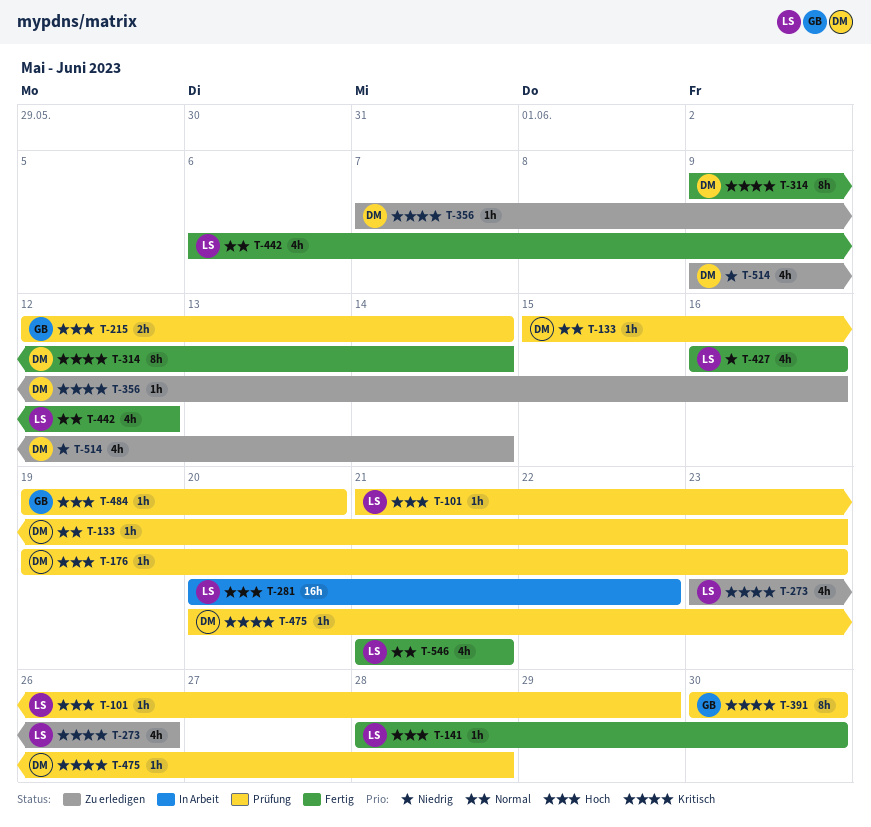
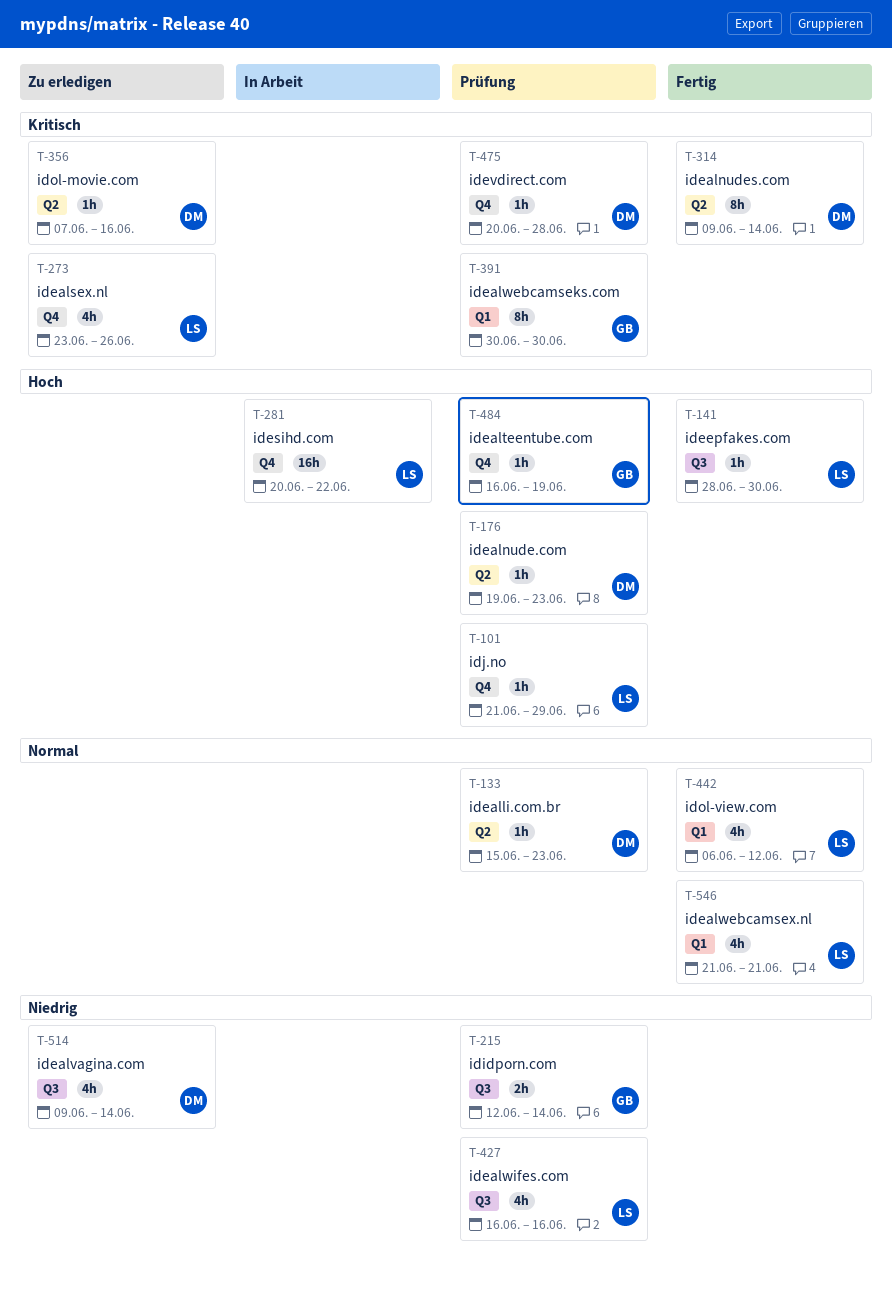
T-215, priority: Hoch -> Niedrig
T-427, status: Fertig -> Prüfung
T-484, start: Jun 19 -> Jun 16
T-484, due: Jun 20 -> Jun 19

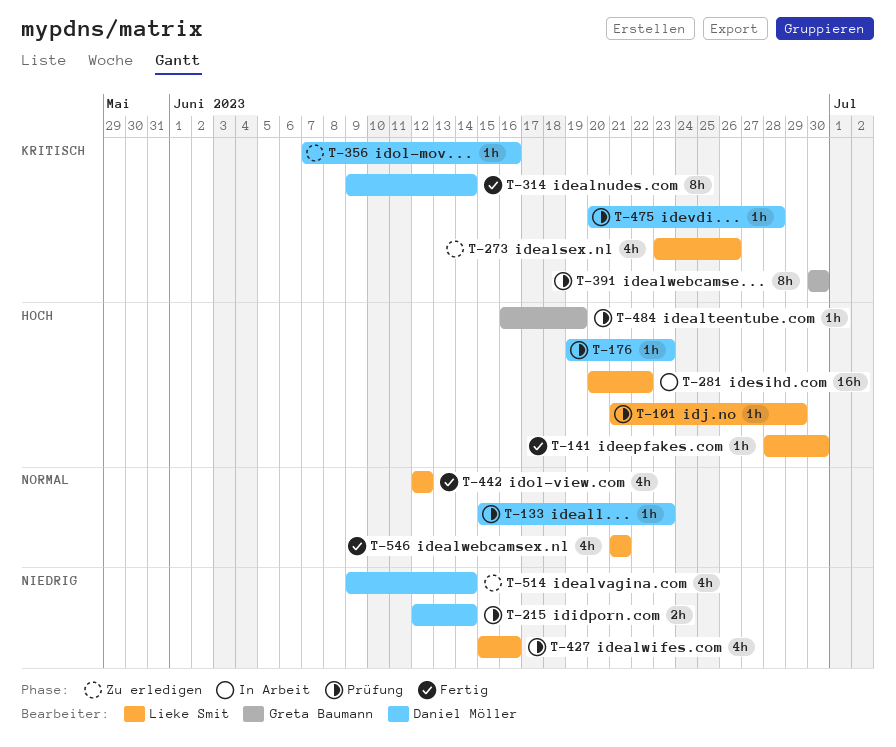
T-215, owner: Greta Baumann -> Daniel Möller
T-427, start: Jun 16 -> Jun 15
T-442, start: Jun 6 -> Jun 12

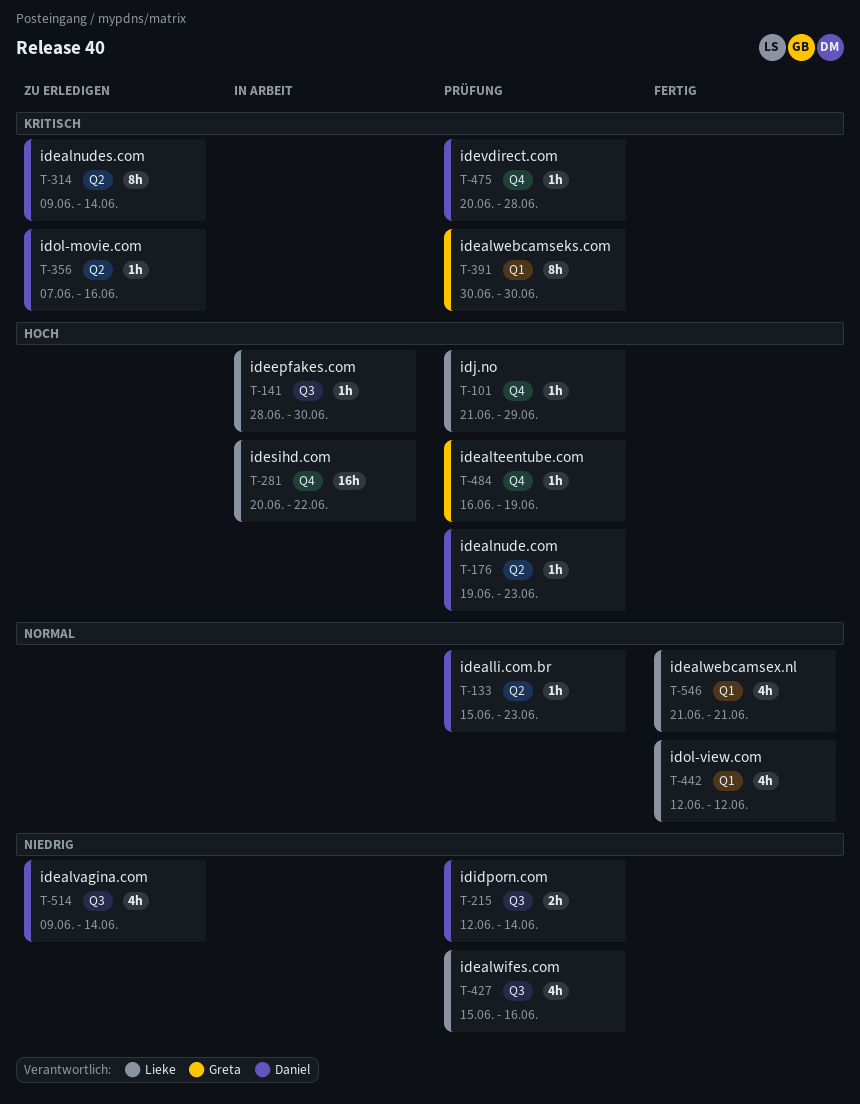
T-141, status: Fertig -> In Arbeit
T-273: present -> none
T-314, status: Fertig -> Zu erledigen

